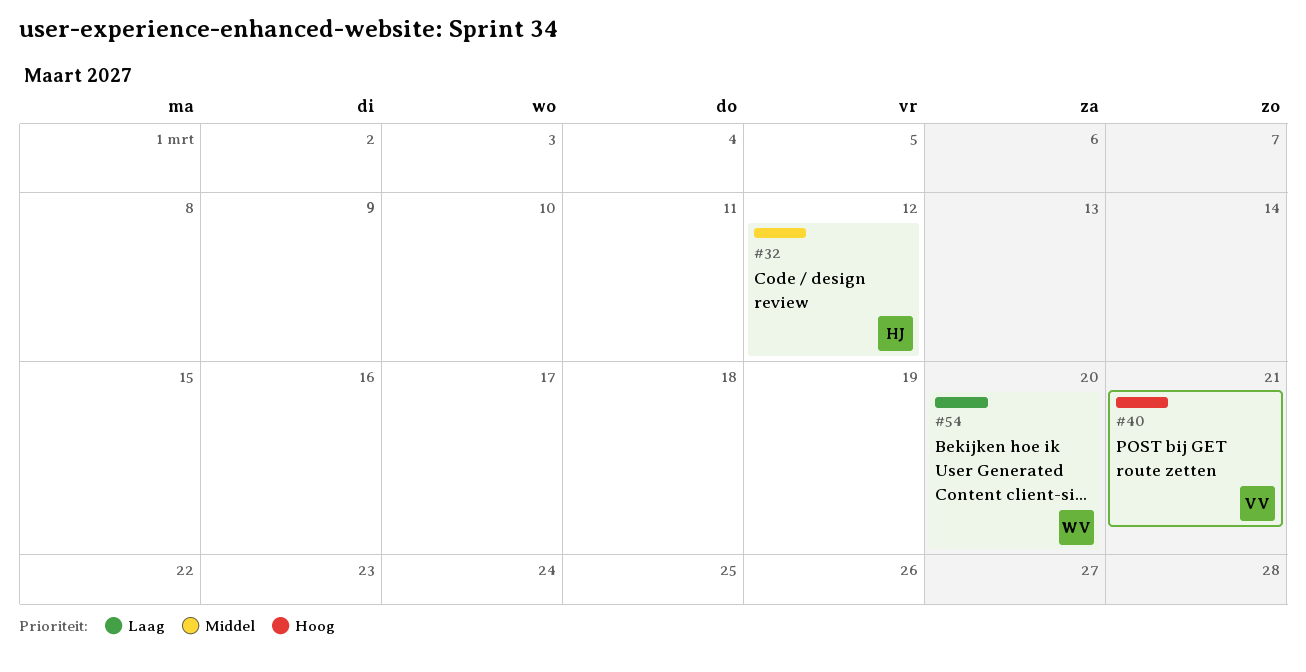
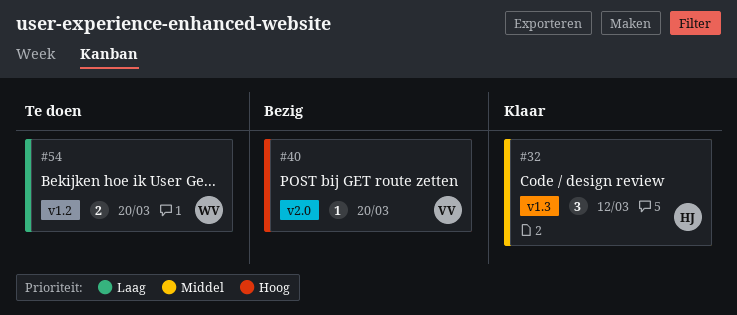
#40, due: Mar 21 -> Mar 20

